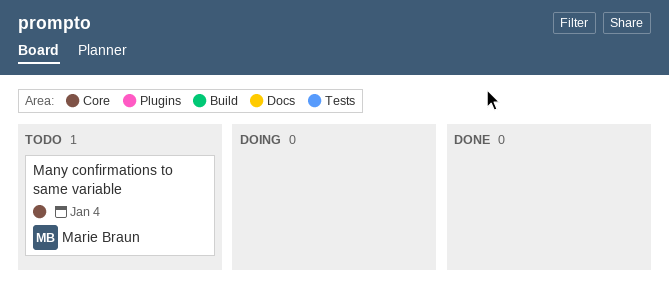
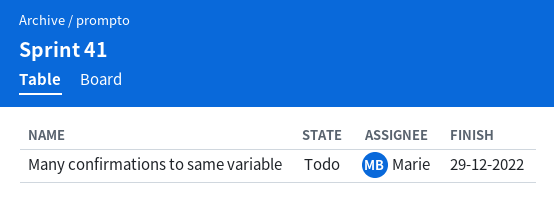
Many confirmations to same variable, due: Jan 4 -> Dec 29

